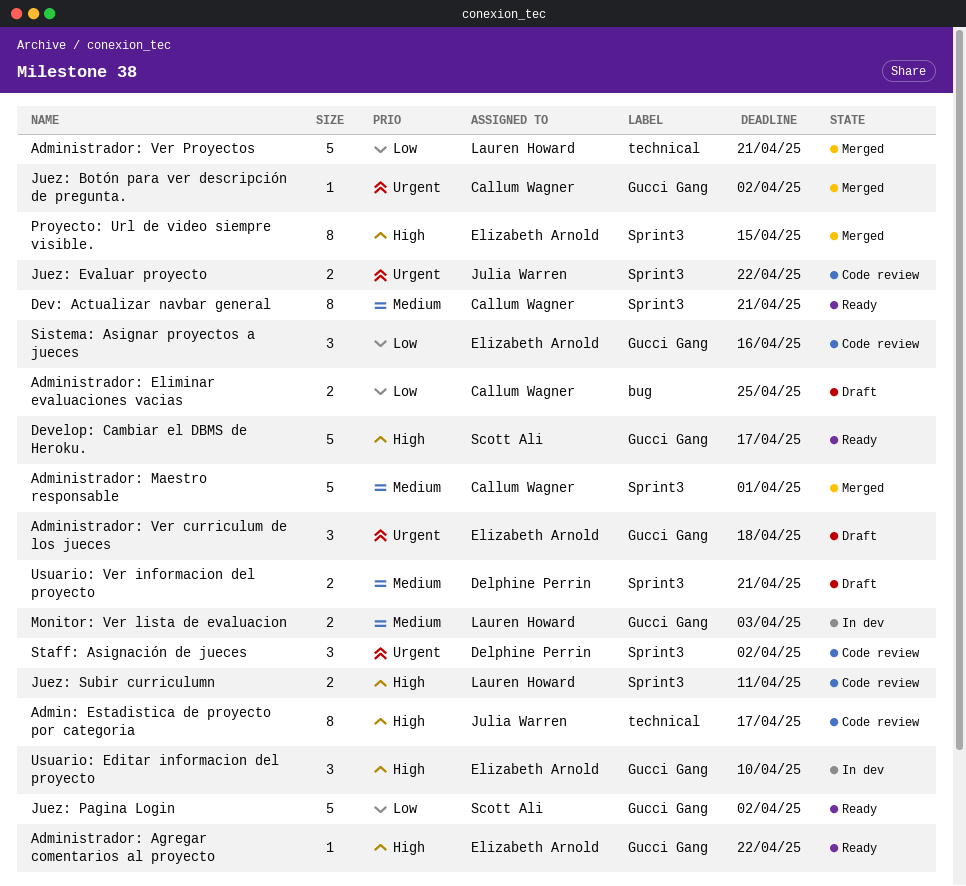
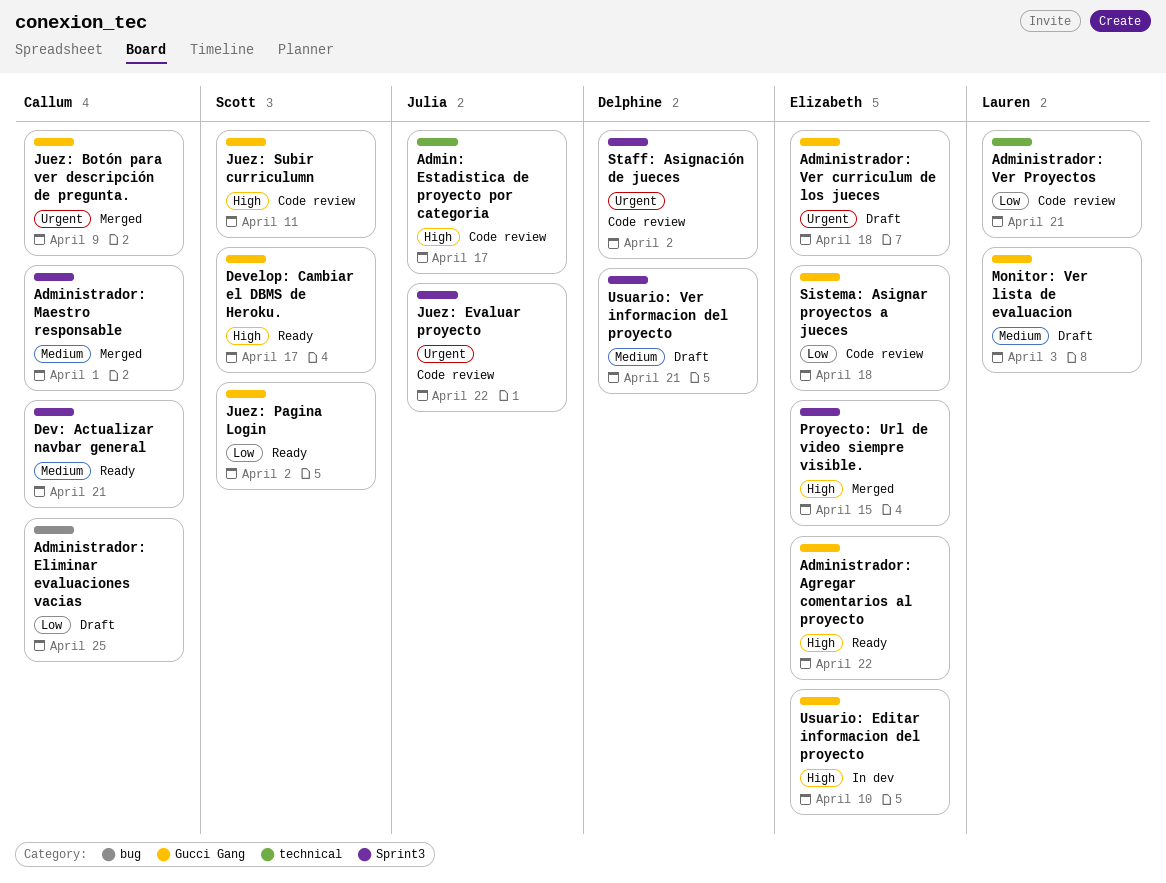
Administrador: Ver Proyectos, status: Merged -> Code review
Juez: Botón para ver descripción de pregunta., due: Apr 2 -> Apr 9
Juez: Subir curriculumn, owner: Lauren Howard -> Scott Ali
Juez: Subir curriculumn, label: Sprint3 -> Gucci Gang
Monitor: Ver lista de evaluacion, status: In dev -> Draft
Sistema: Asignar proyectos a jueces, due: Apr 16 -> Apr 18

